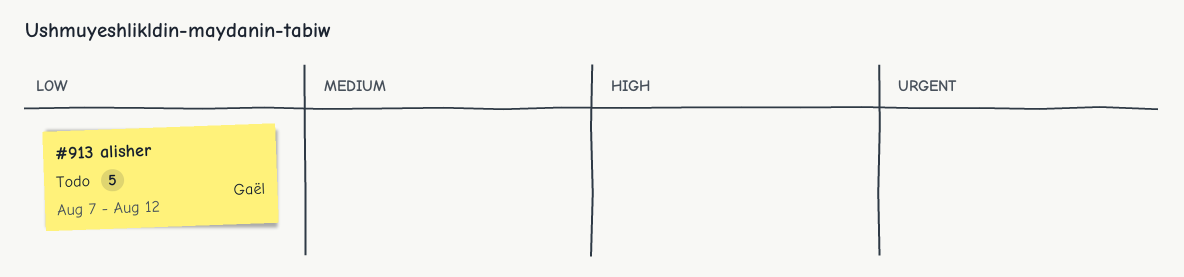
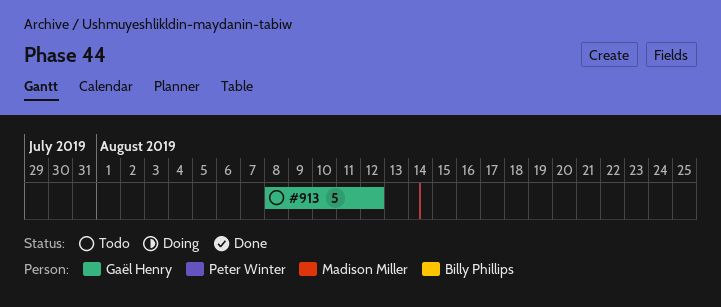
#913, start: Aug 7 -> Aug 8

